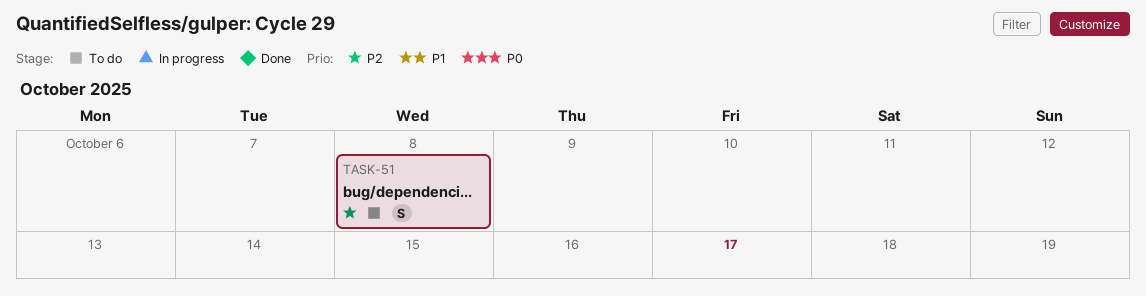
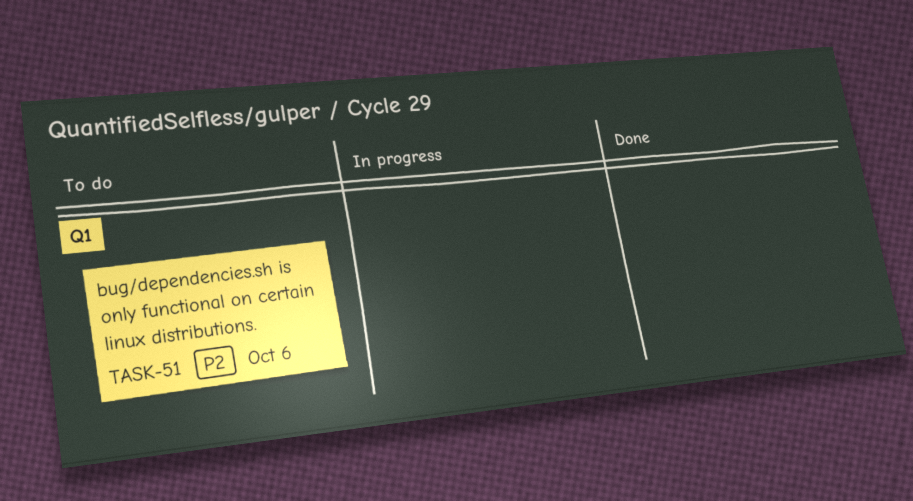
TASK-51, due: Oct 8 -> Oct 6

